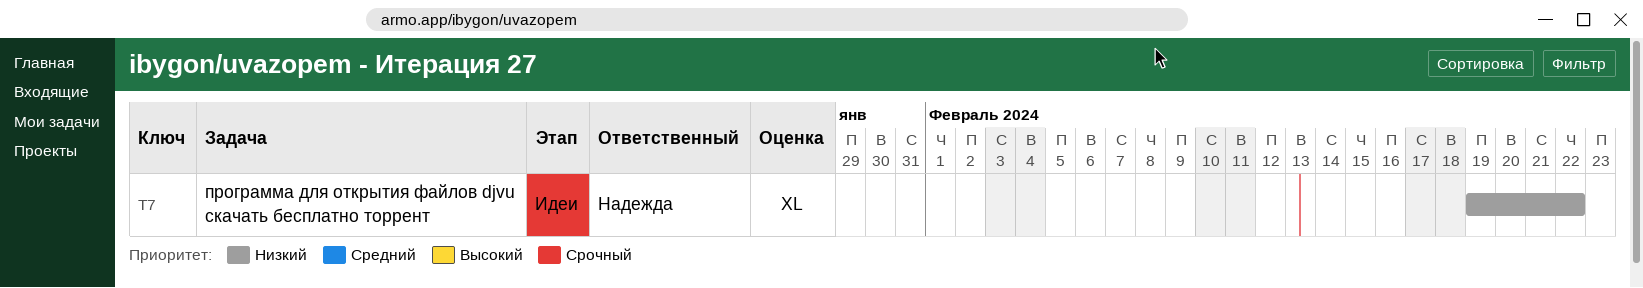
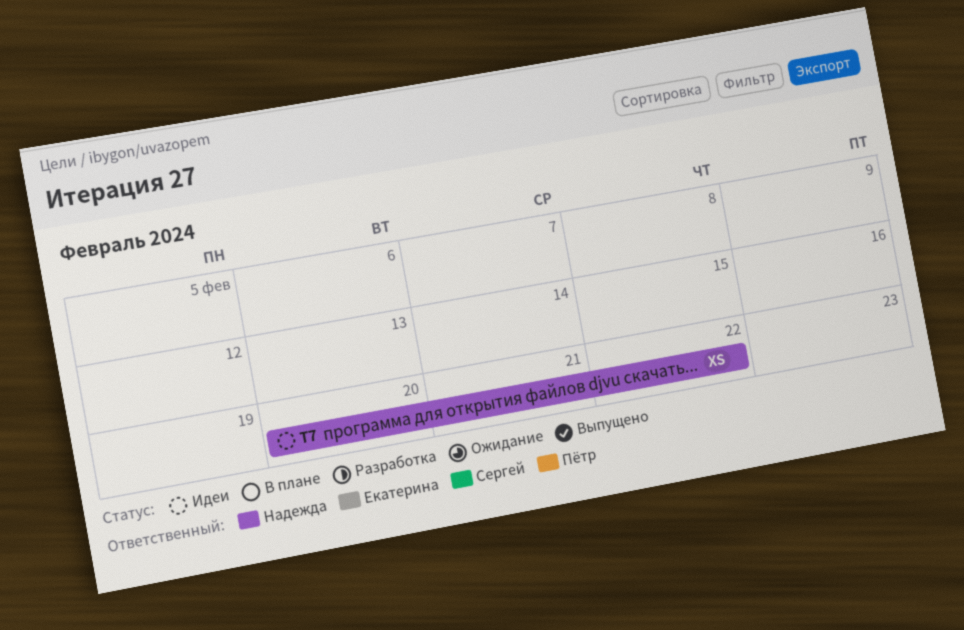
T7, estimate: XL -> XS
T7, start: Feb 19 -> Feb 20

